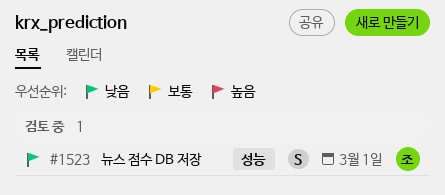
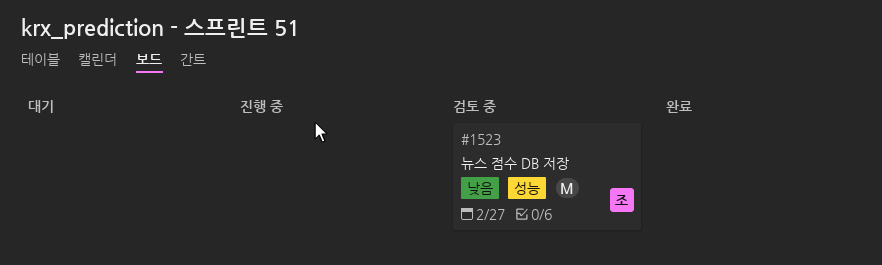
#1523, estimate: S -> M
#1523, due: Mar 1 -> Feb 27

